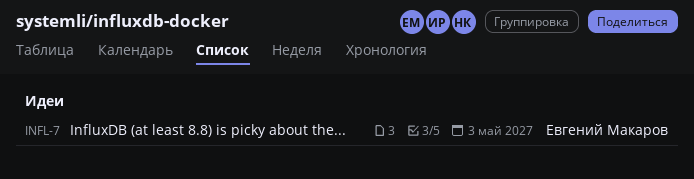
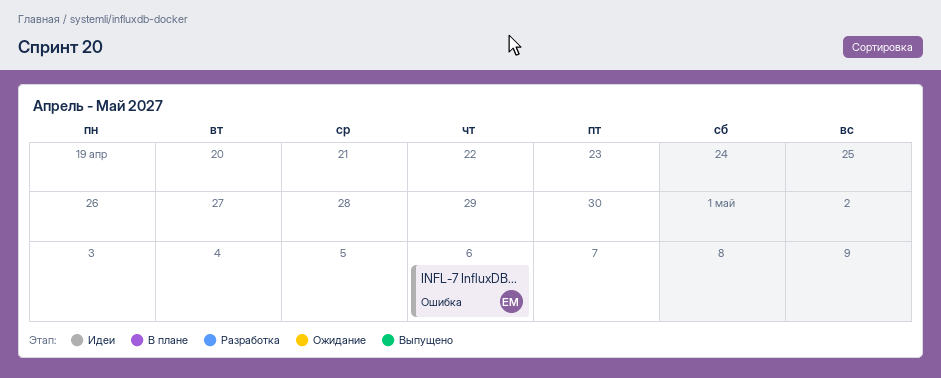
INFL-7, due: May 3 -> May 6

